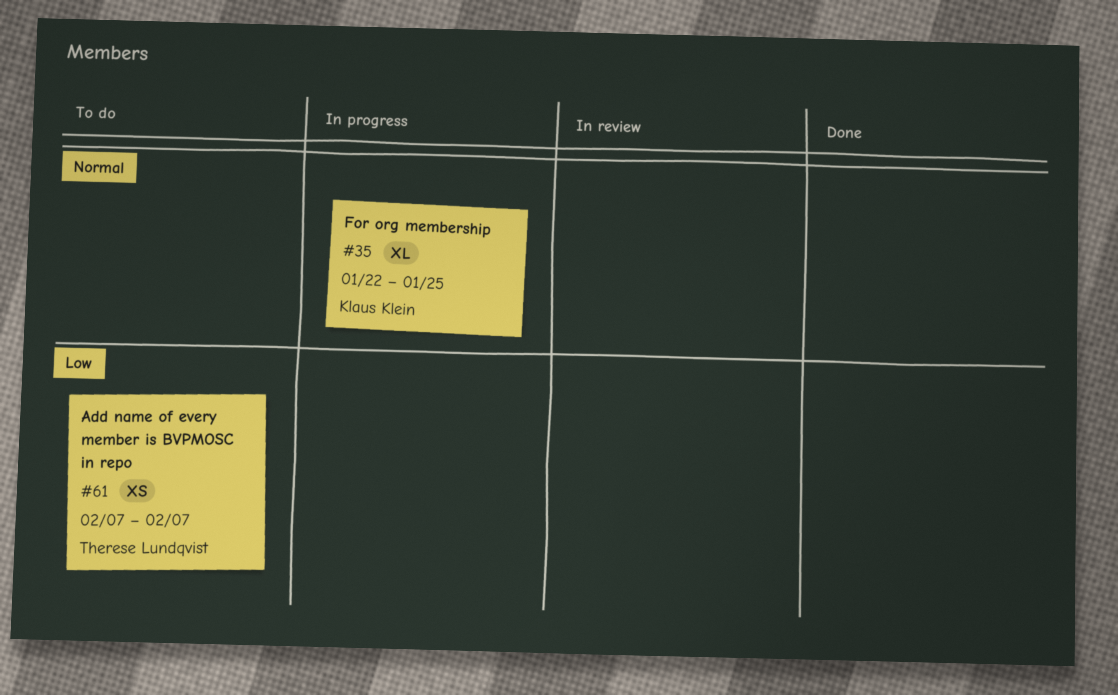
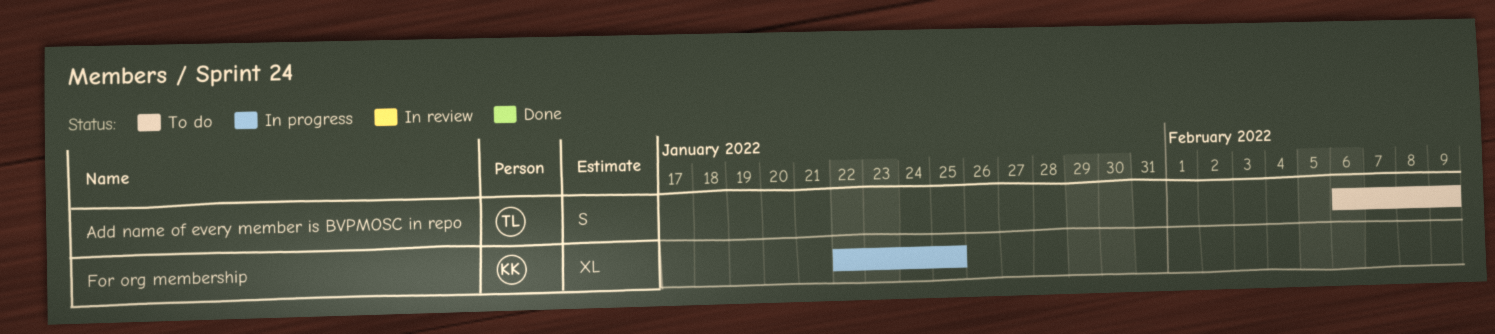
Add name of every member is BVPMOSC in repo, estimate: XS -> S
Add name of every member is BVPMOSC in repo, start: Feb 7 -> Feb 6
Add name of every member is BVPMOSC in repo, due: Feb 7 -> Feb 9

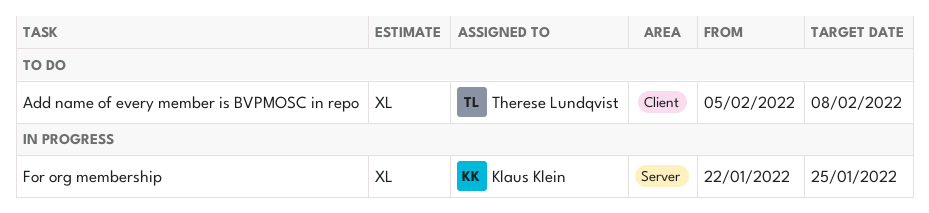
Add name of every member is BVPMOSC in repo, estimate: S -> XL
Add name of every member is BVPMOSC in repo, start: Feb 6 -> Feb 5
Add name of every member is BVPMOSC in repo, due: Feb 9 -> Feb 8

